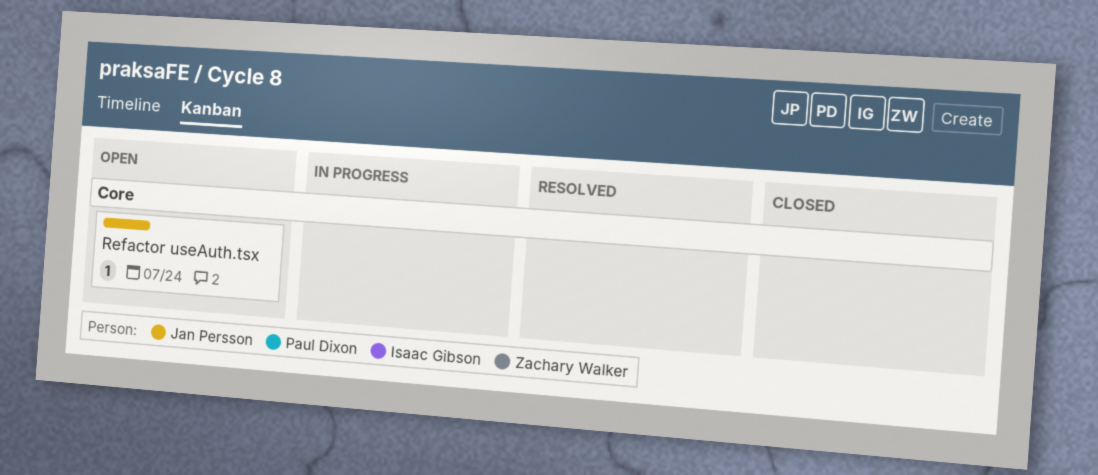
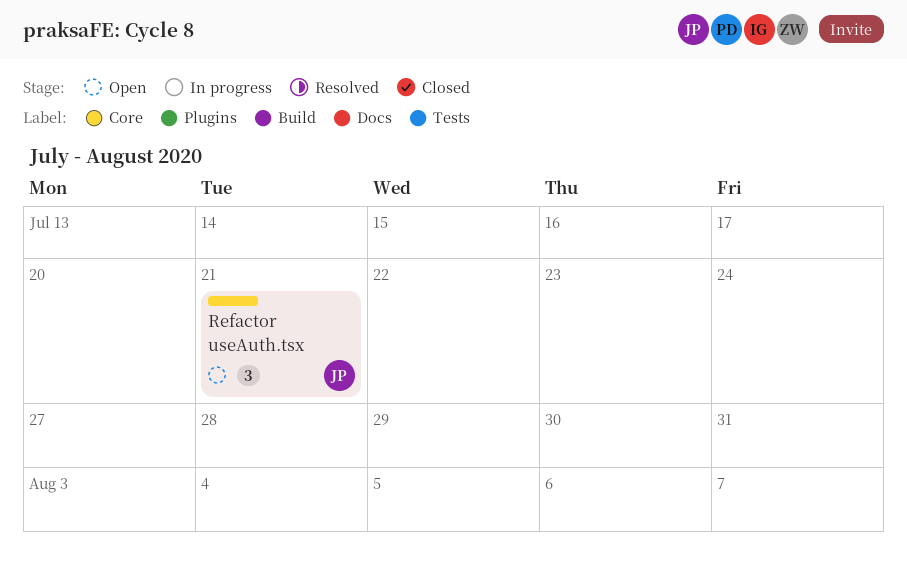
Refactor useAuth.tsx, estimate: 1 -> 3
Refactor useAuth.tsx, due: Jul 24 -> Jul 21

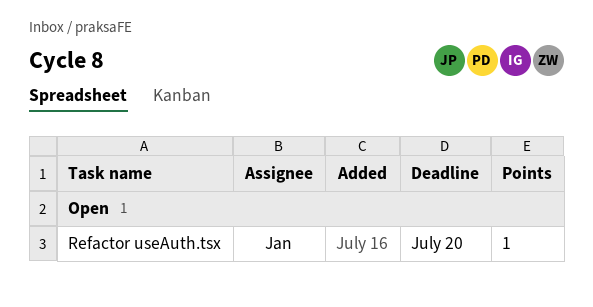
Refactor useAuth.tsx, estimate: 3 -> 1
Refactor useAuth.tsx, due: Jul 21 -> Jul 20

